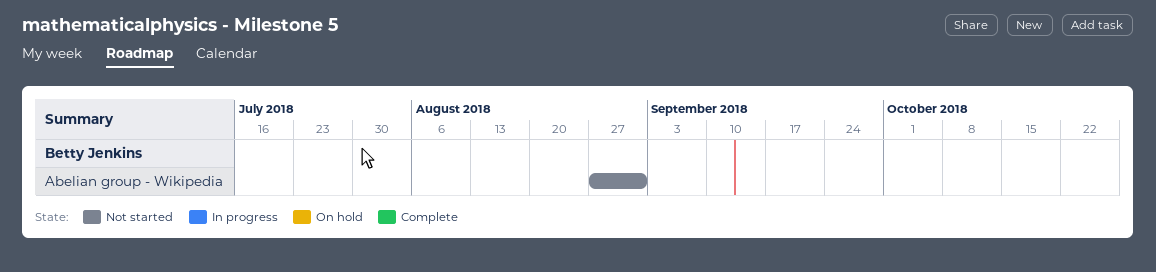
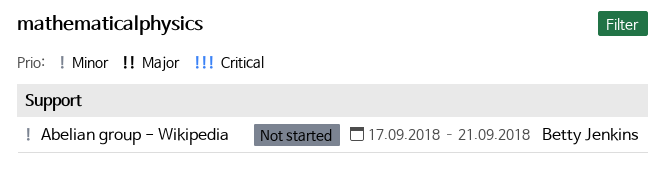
Abelian group - Wikipedia, start: Aug 27 -> Sep 17
Abelian group - Wikipedia, due: Aug 31 -> Sep 21

